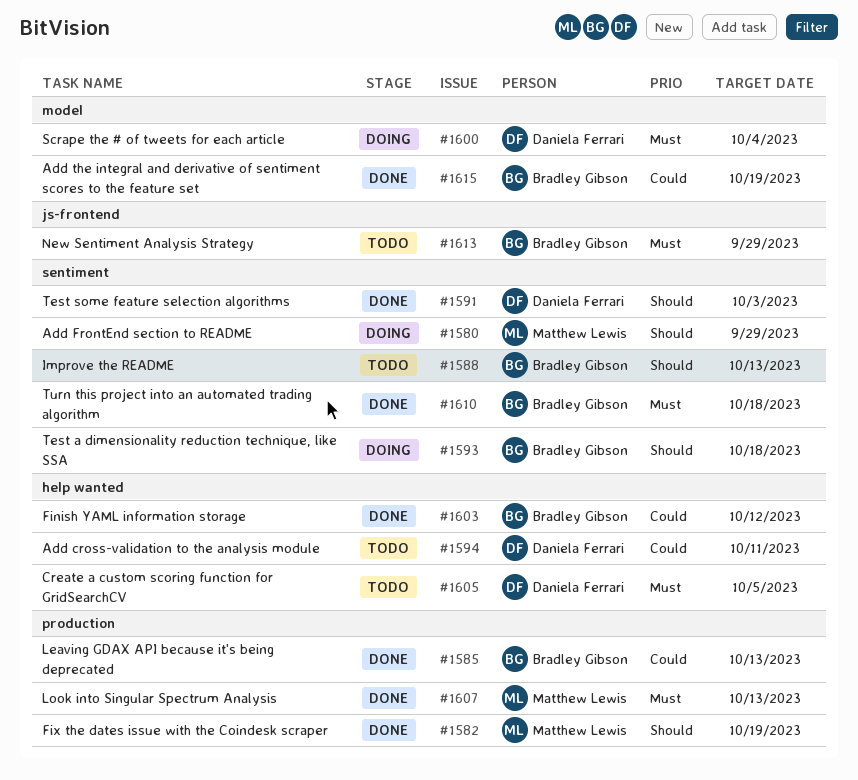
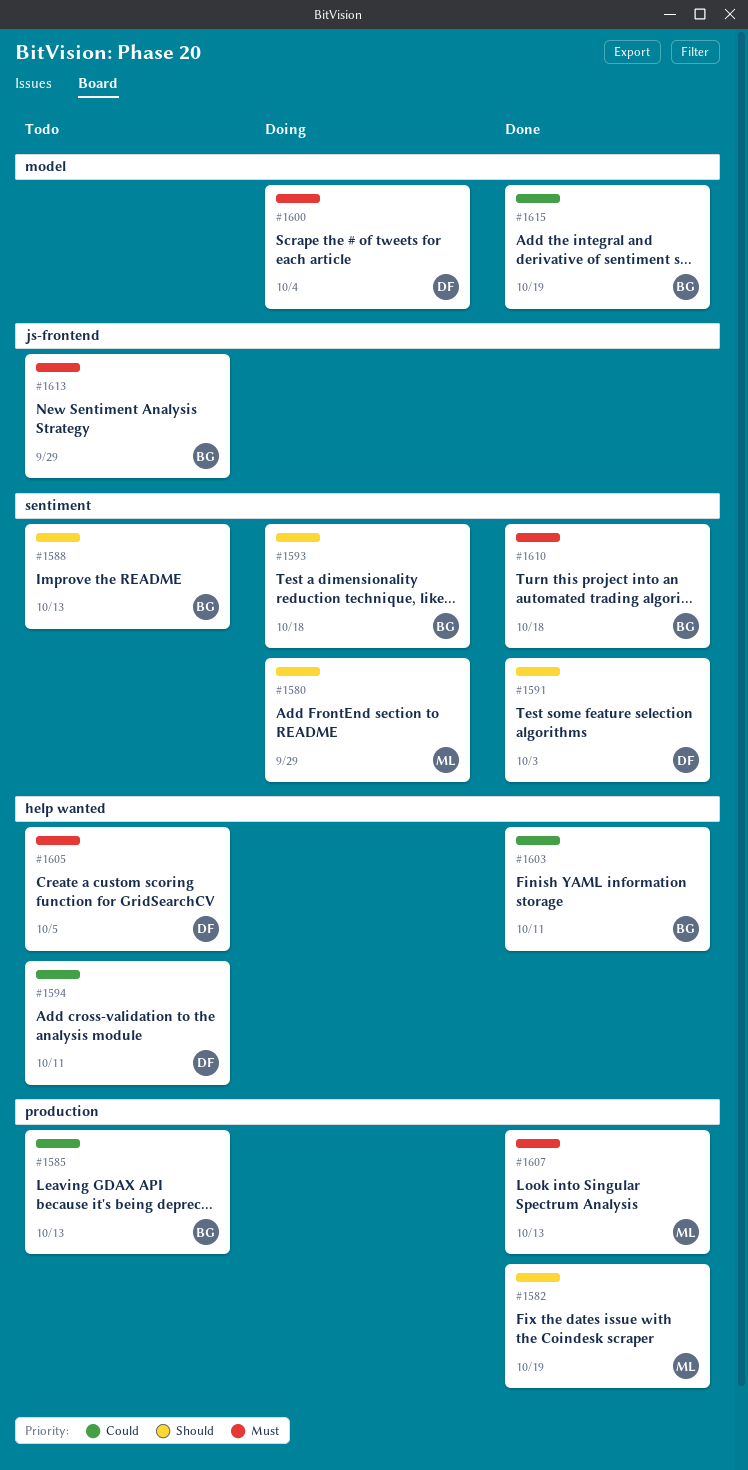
#1585, status: Done -> Todo
#1603, due: Oct 12 -> Oct 11

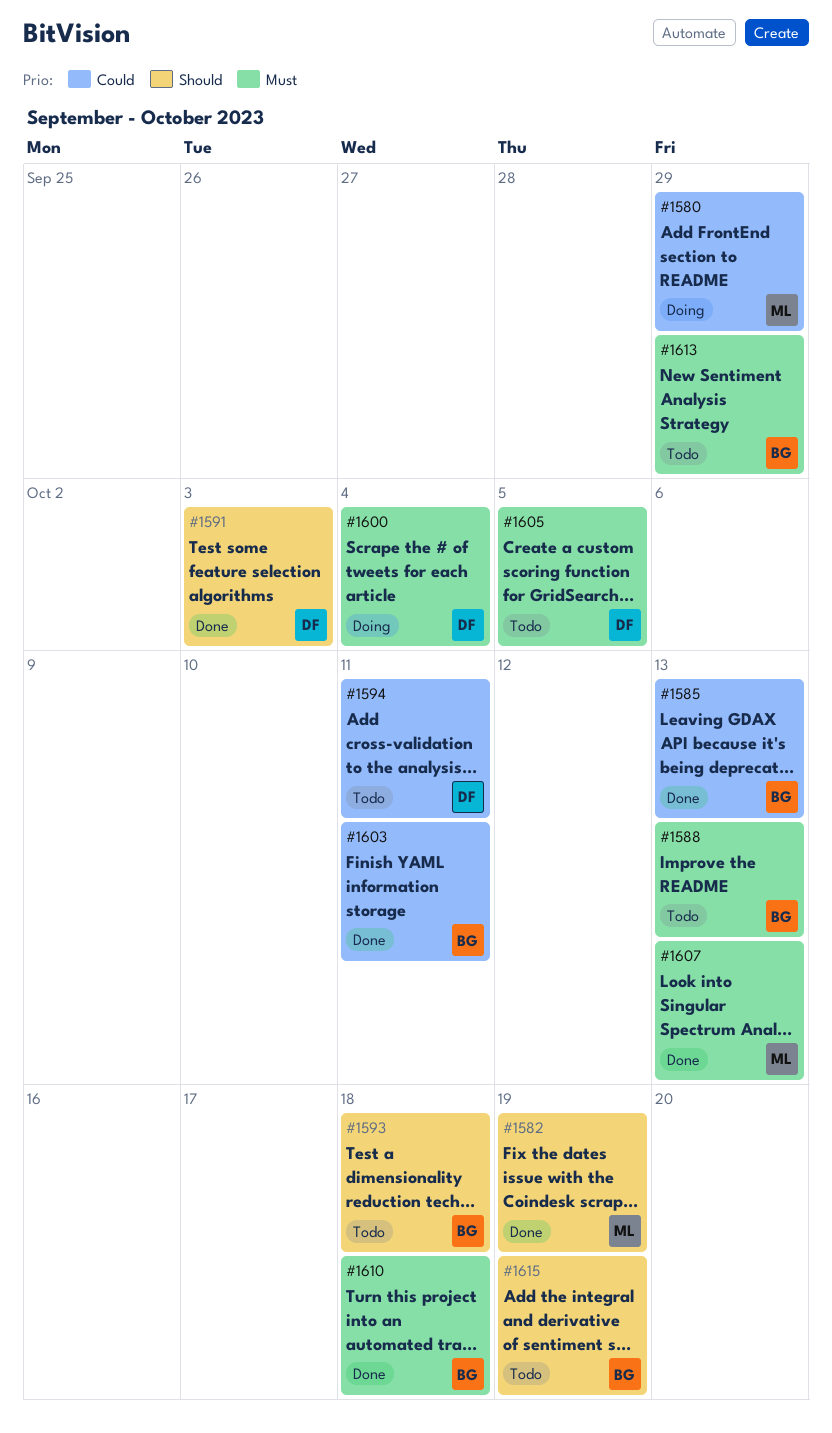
#1580, priority: Should -> Could
#1585, status: Todo -> Done
#1588, priority: Should -> Must
#1593, status: Doing -> Todo
#1615, status: Done -> Todo
#1615, priority: Could -> Should

